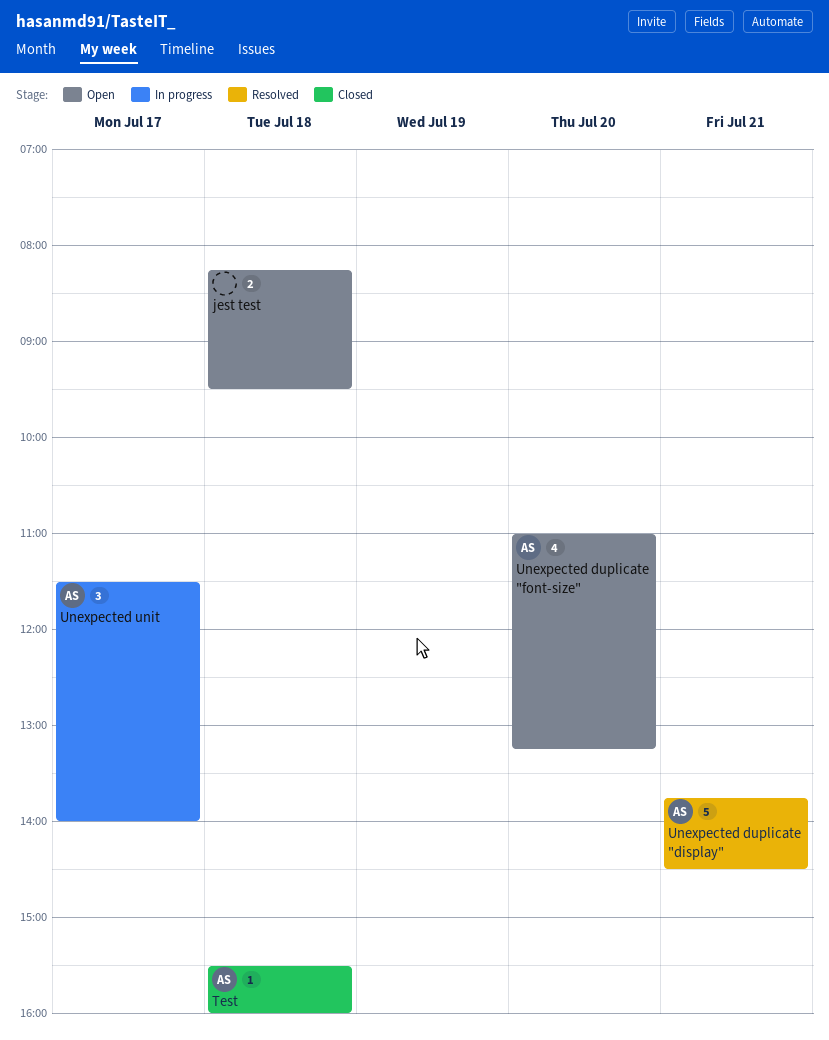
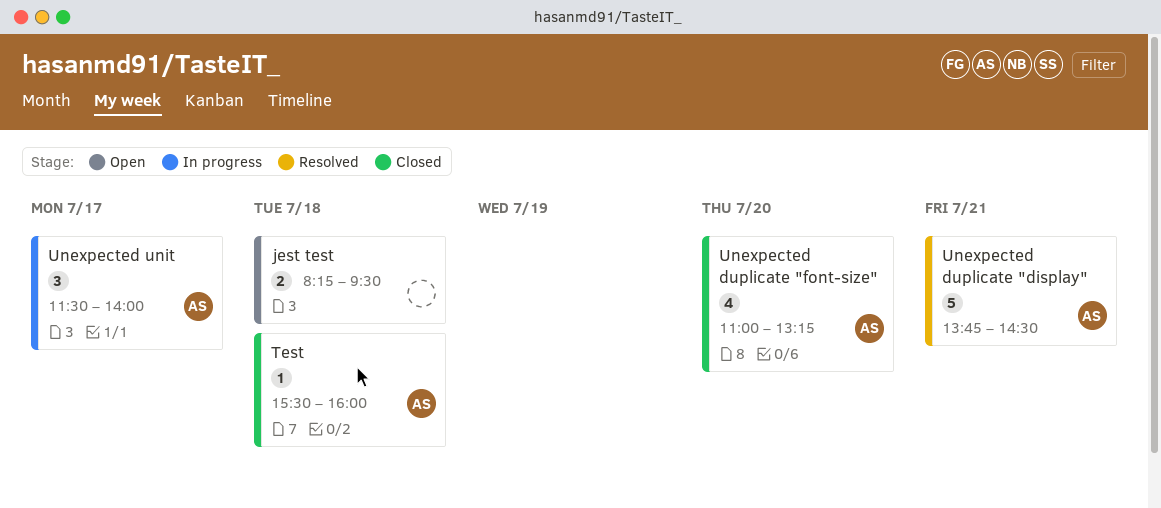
Unexpected duplicate "font-size", status: Open -> Closed

